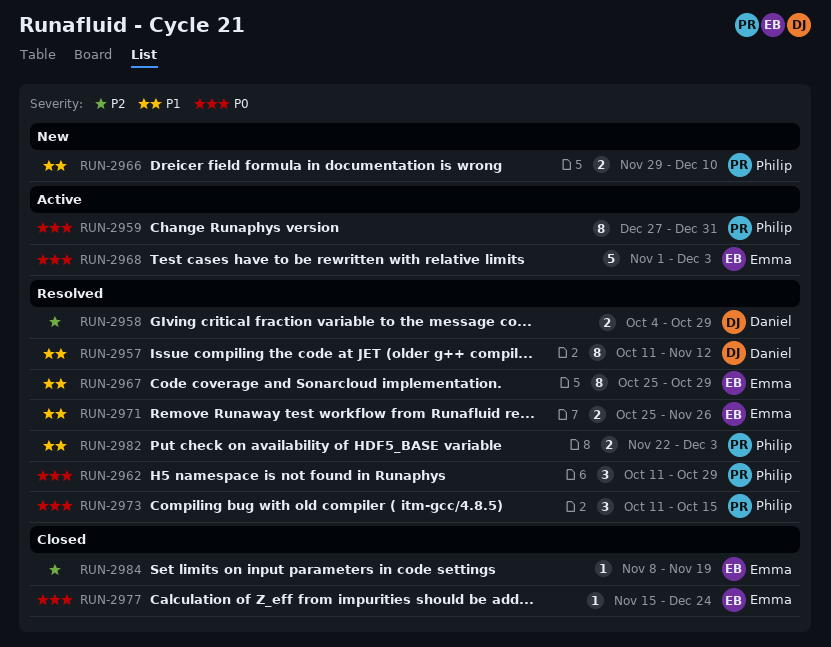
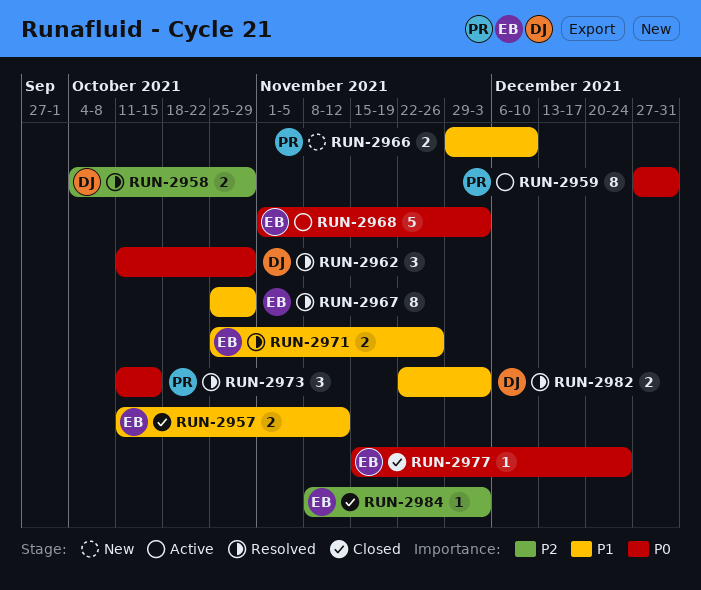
RUN-2957, status: Resolved -> Closed
RUN-2957, owner: Daniel -> Emma
RUN-2957, estimate: 8 -> 2
RUN-2962, owner: Philip -> Daniel
RUN-2982, owner: Philip -> Daniel
RUN-2984, due: Nov 19 -> Dec 3

